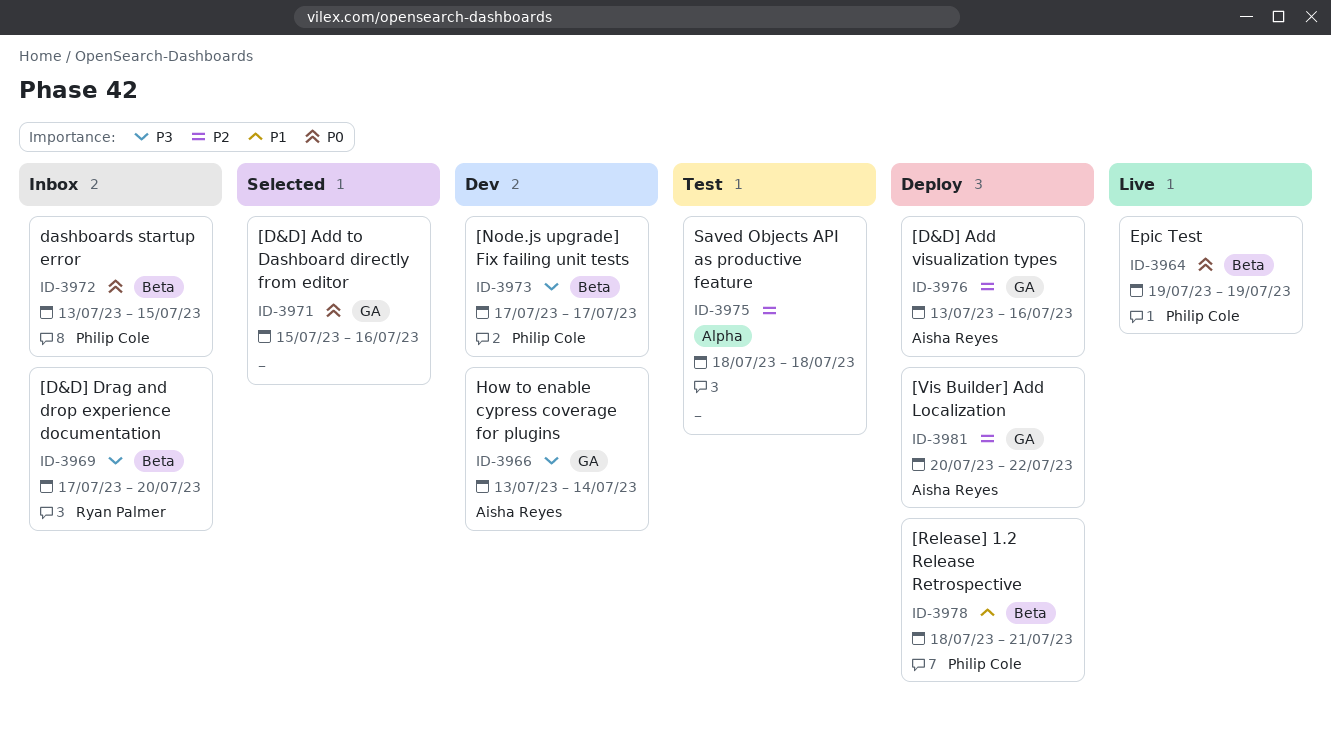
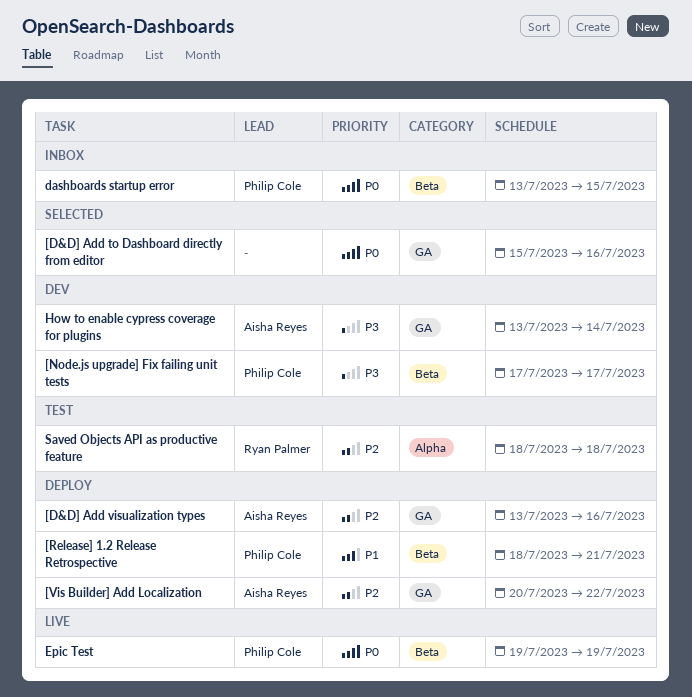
[D&D] Drag and drop experience documentation: present -> none
Saved Objects API as productive feature, owner: none -> Ryan Palmer

